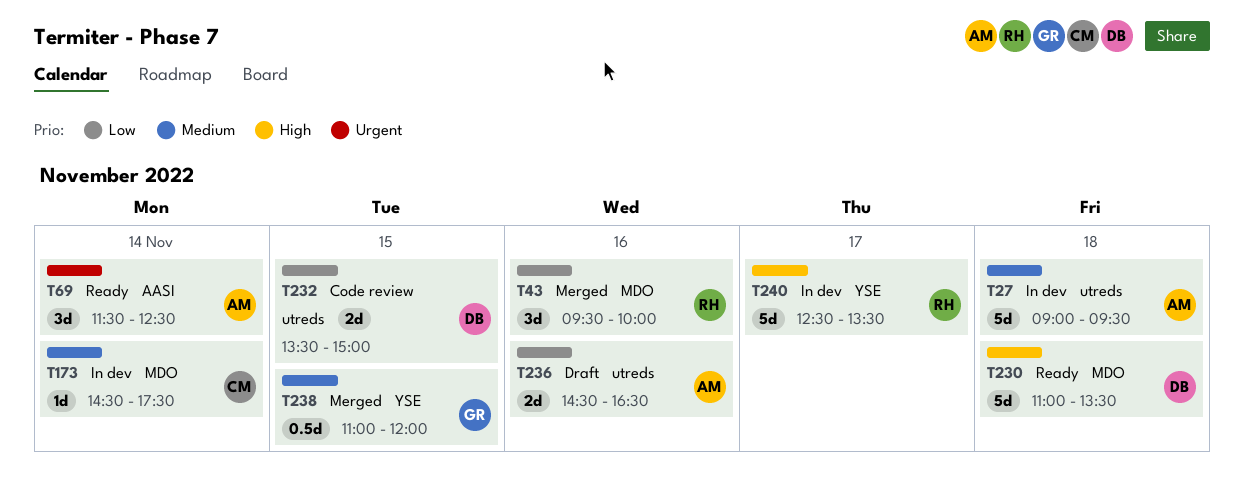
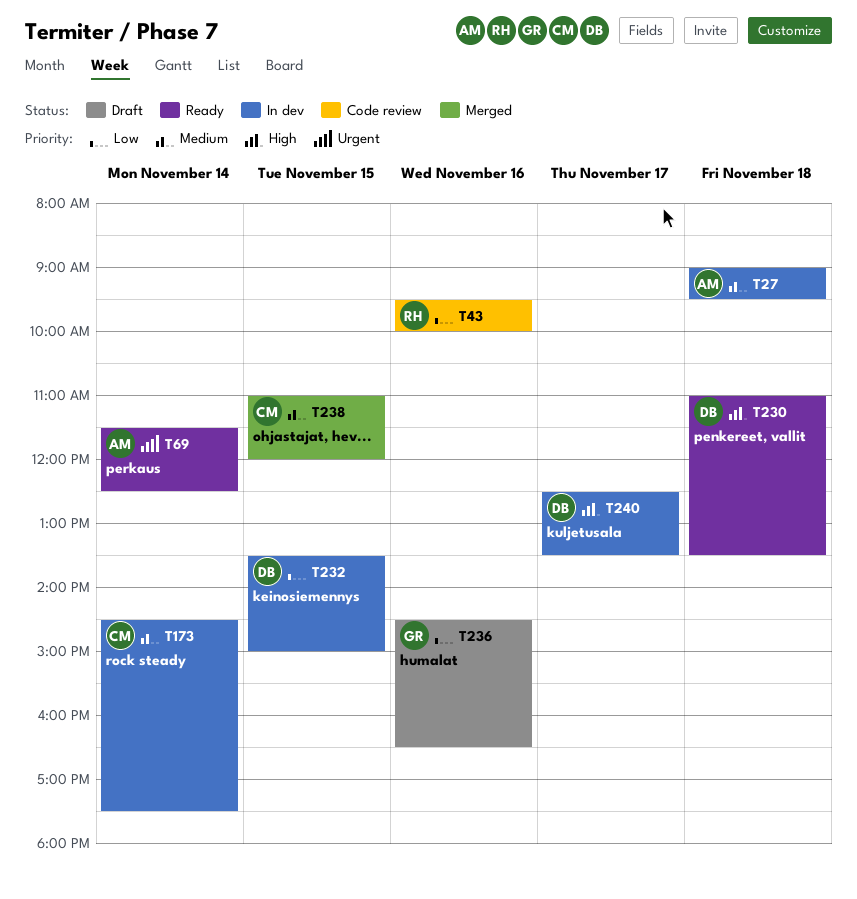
T43, status: Merged -> Code review
T232, status: Code review -> In dev
T236, owner: AM -> GR
T238, owner: GR -> CM
T240, owner: RH -> DB

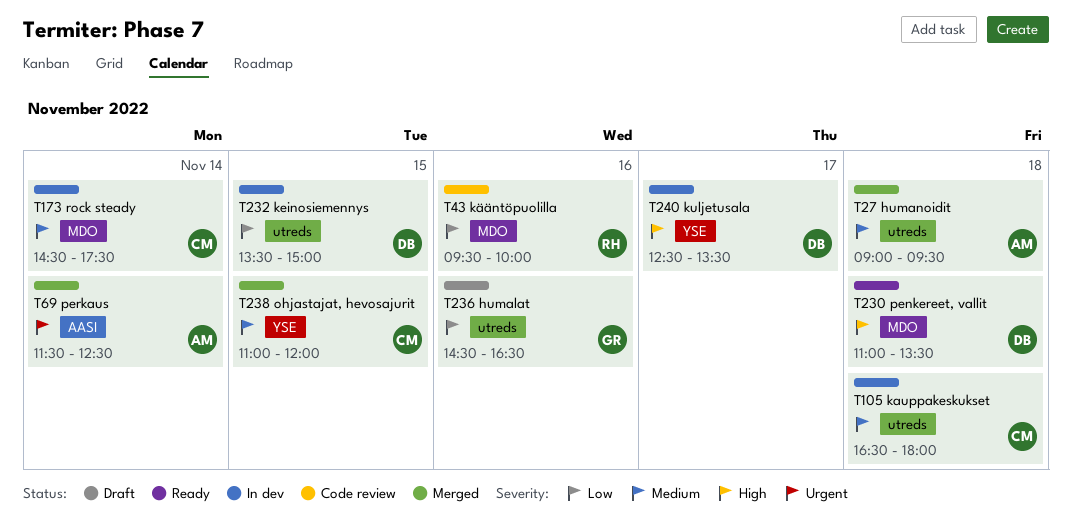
T27, status: In dev -> Merged
T69, status: Ready -> Merged
T105: none -> present

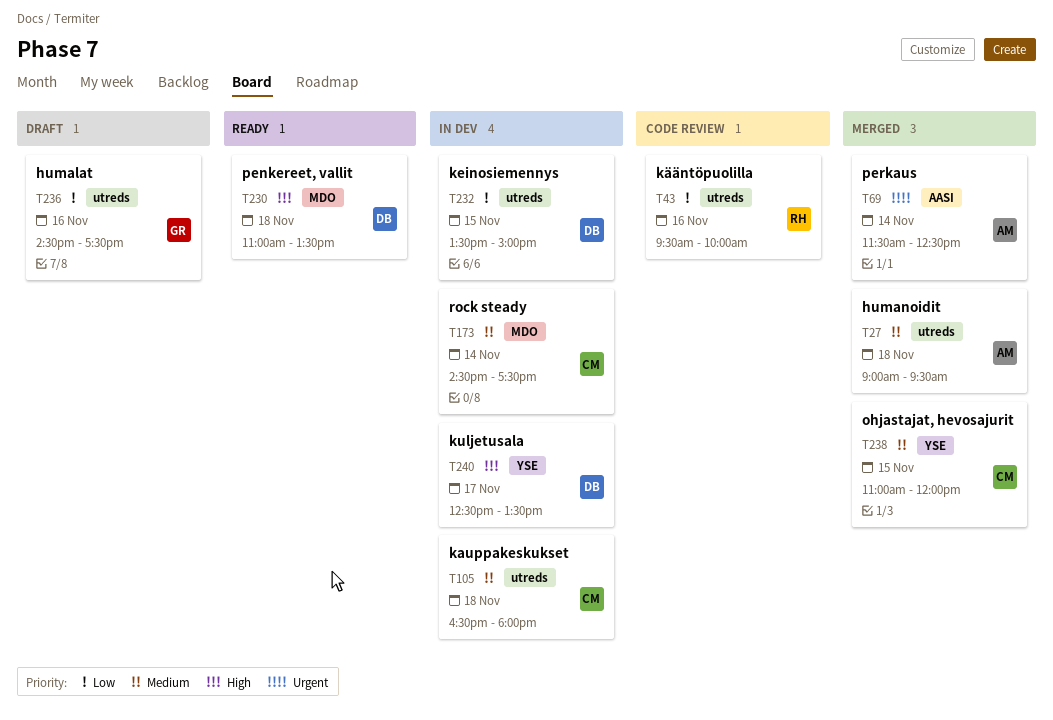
T43, label: MDO -> utreds
T236, ends: 16:30 -> 17:30

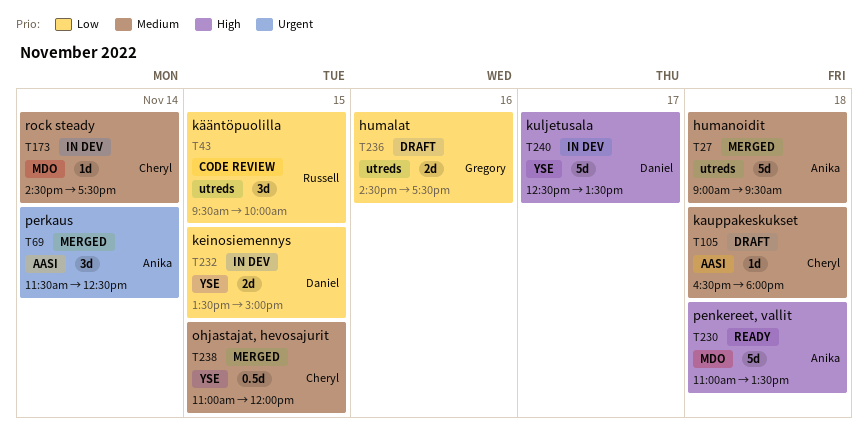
T43, day: Nov 16 -> Nov 15
T105, status: In dev -> Draft
T105, label: utreds -> AASI
T230, owner: Daniel -> Anika
T232, label: utreds -> YSE

